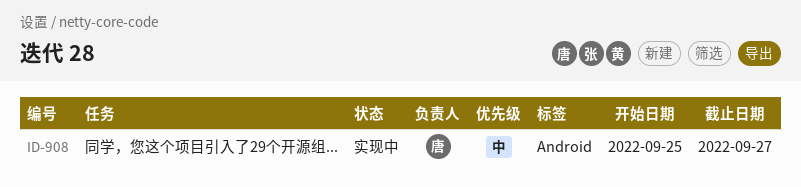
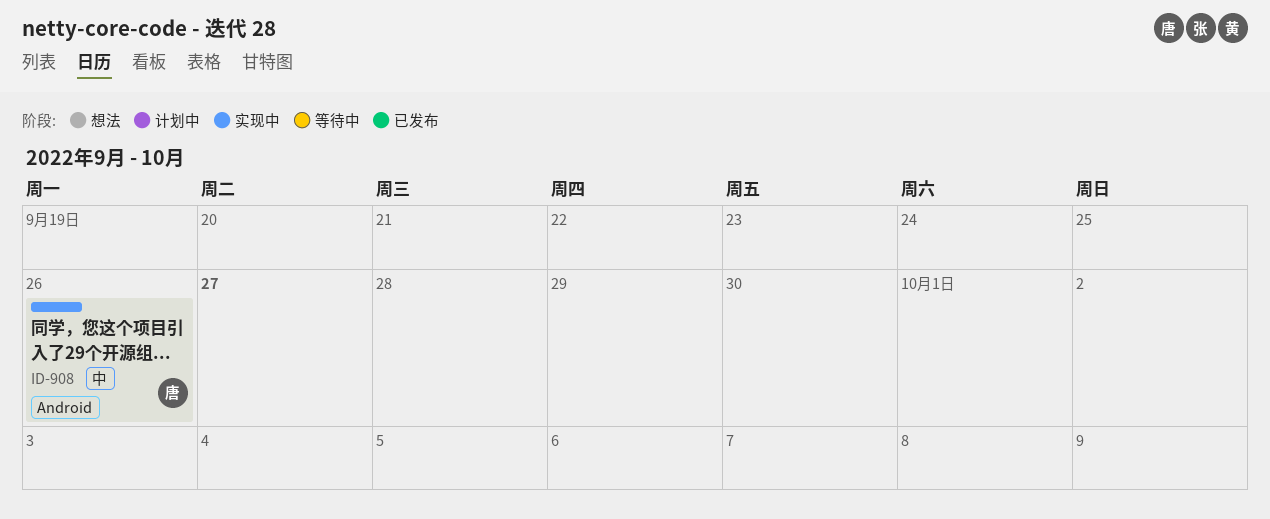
ID-908, due: Sep 27 -> Sep 26

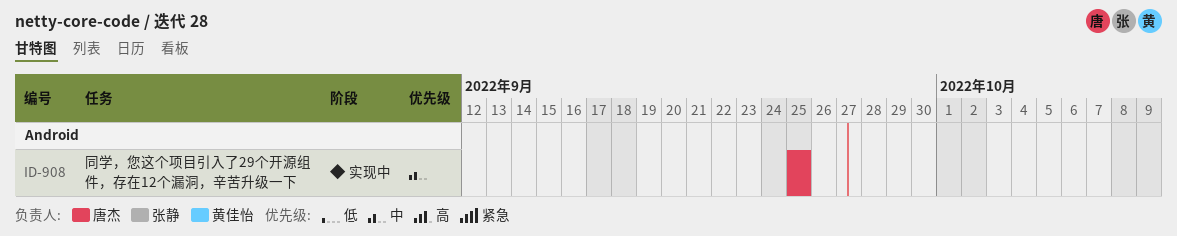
ID-908, due: Sep 26 -> Sep 25

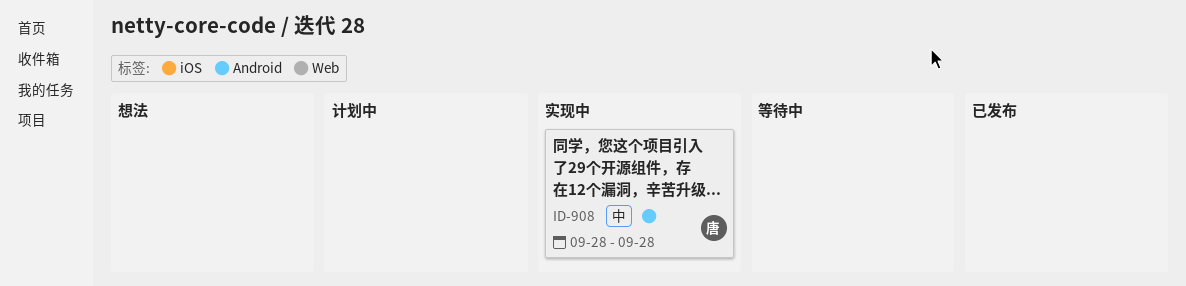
ID-908, start: Sep 25 -> Sep 28
ID-908, due: Sep 25 -> Sep 28

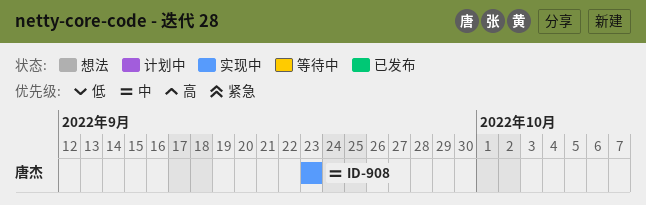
ID-908, start: Sep 28 -> Sep 23
ID-908, due: Sep 28 -> Sep 23

